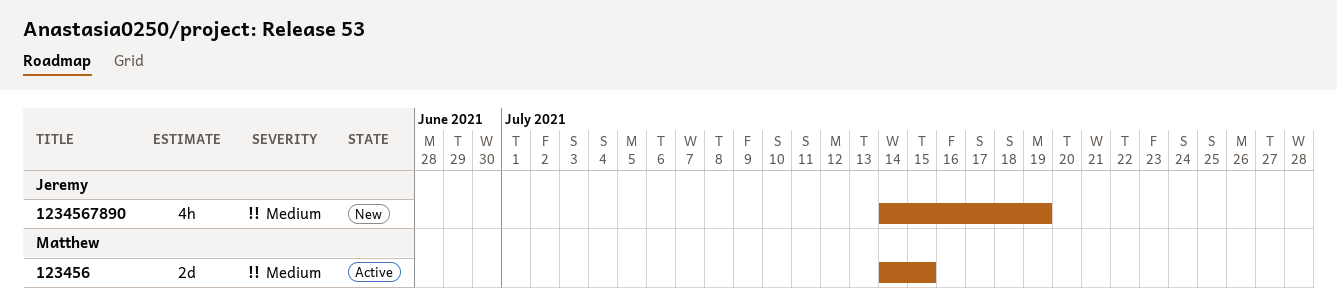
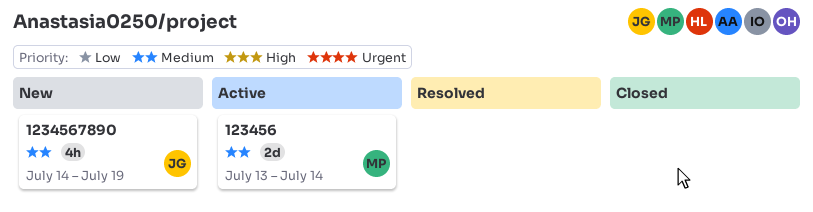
123456, start: Jul 14 -> Jul 13
123456, due: Jul 15 -> Jul 14

